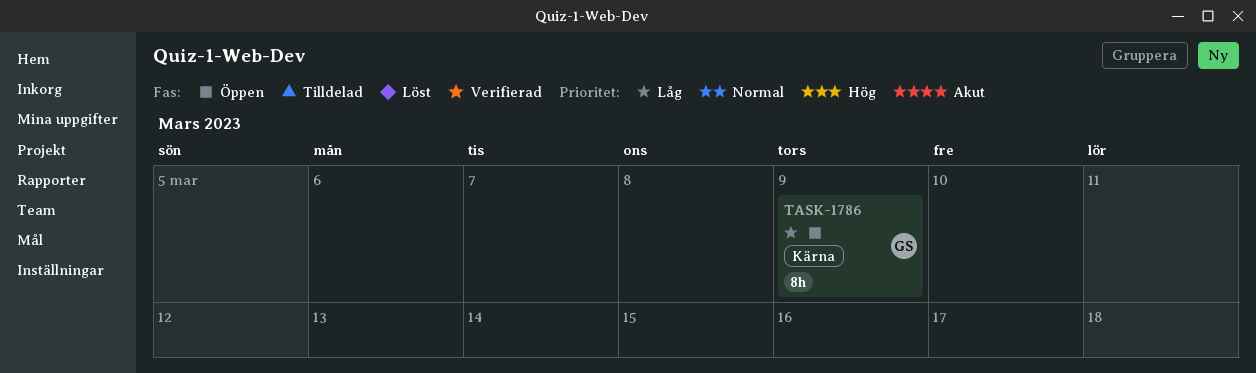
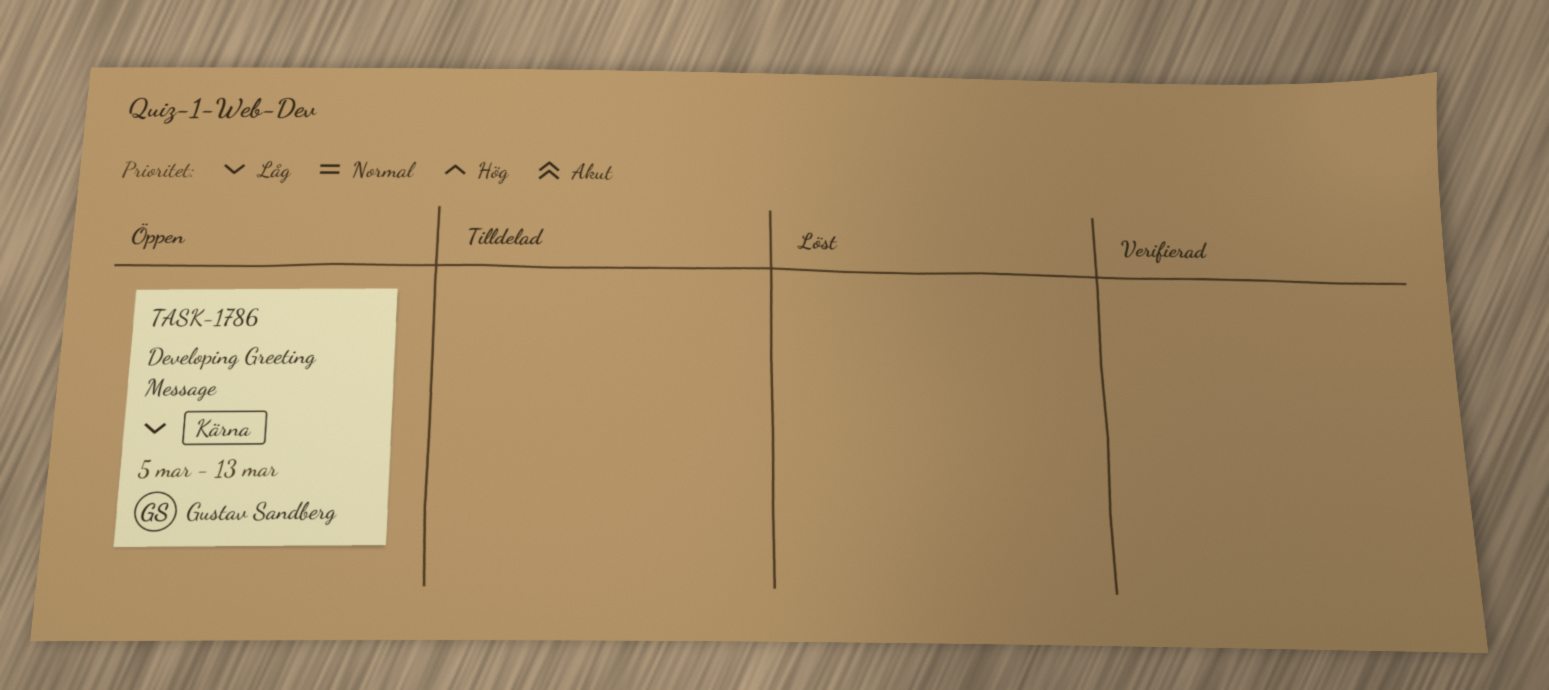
TASK-1786, due: Mar 9 -> Mar 13

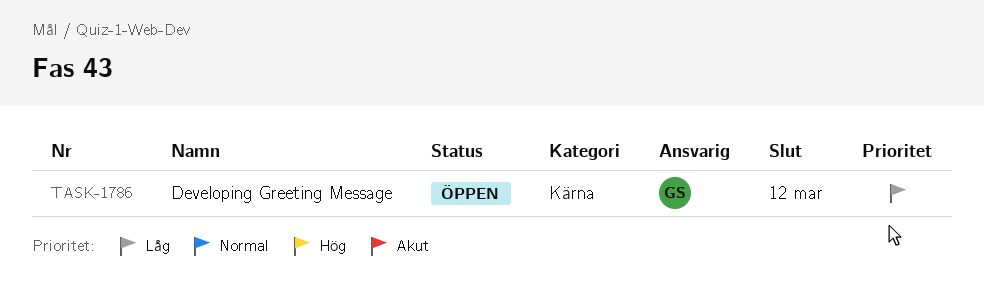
TASK-1786, due: Mar 13 -> Mar 12

